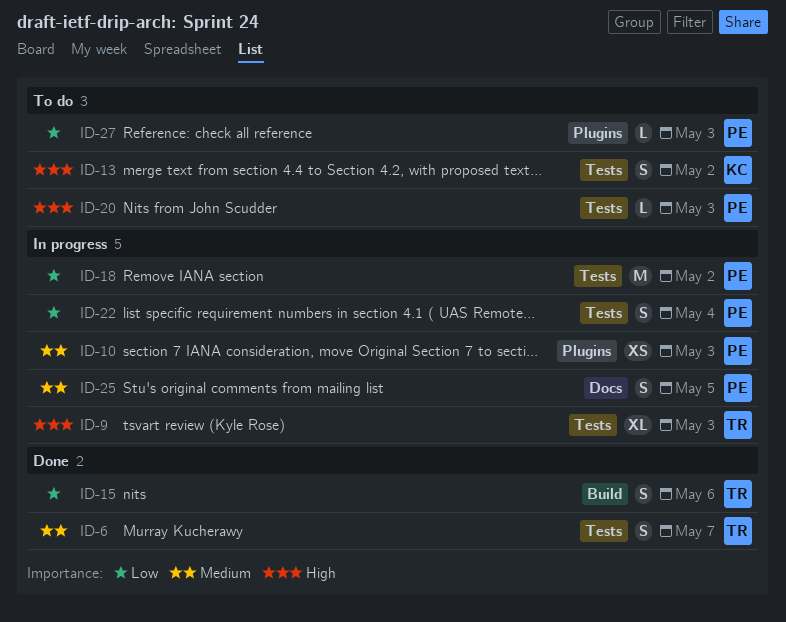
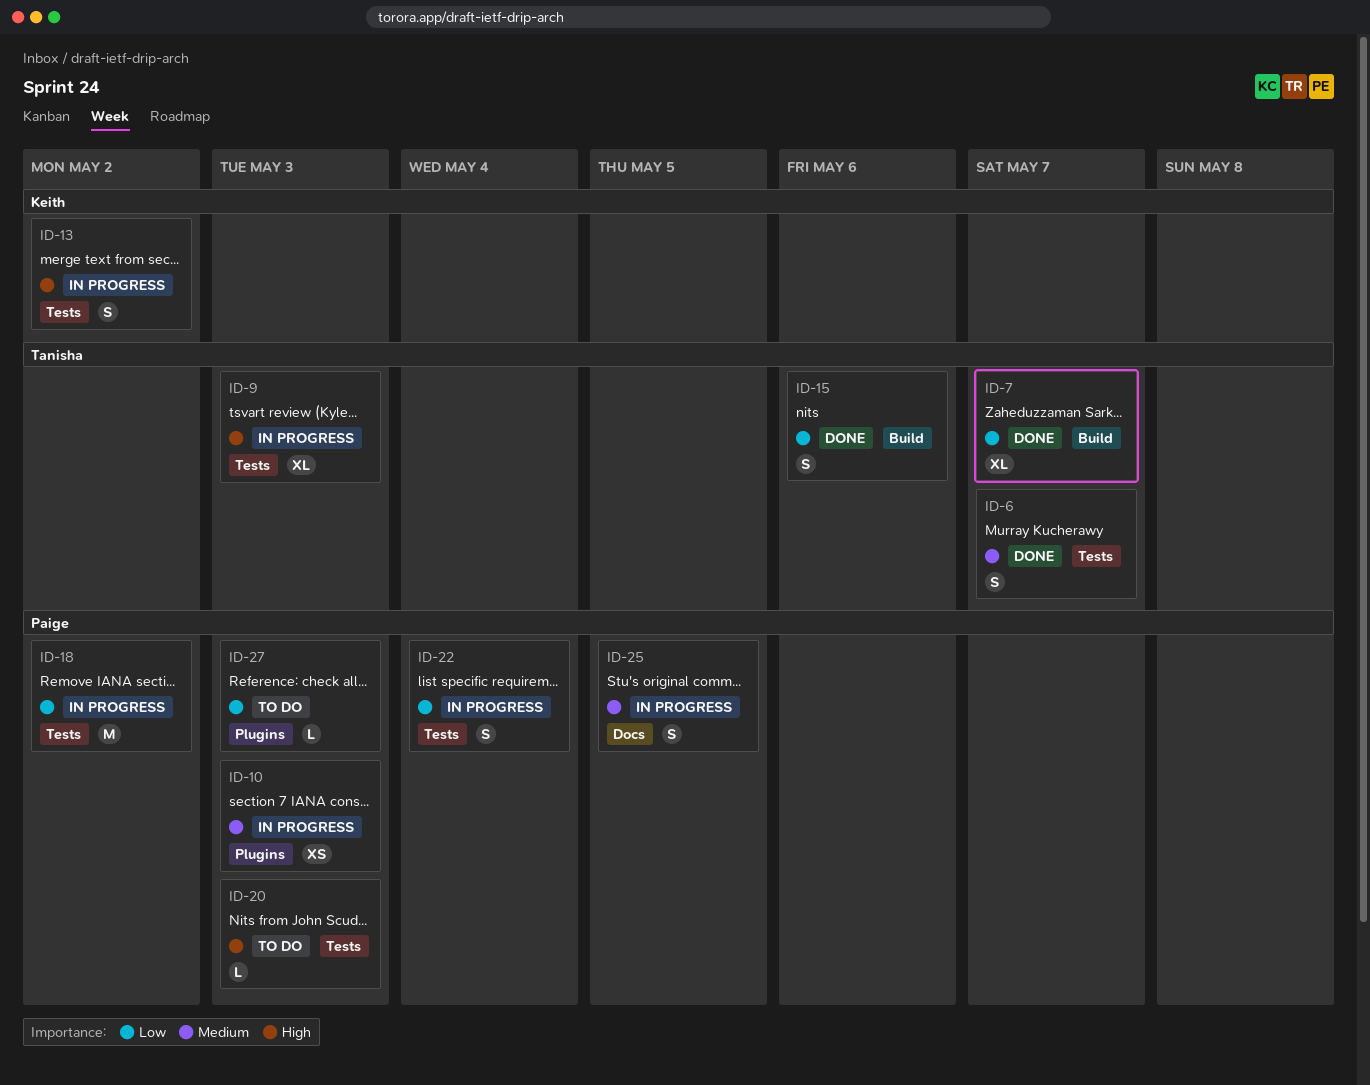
ID-7: none -> present
ID-13, status: To do -> In progress

